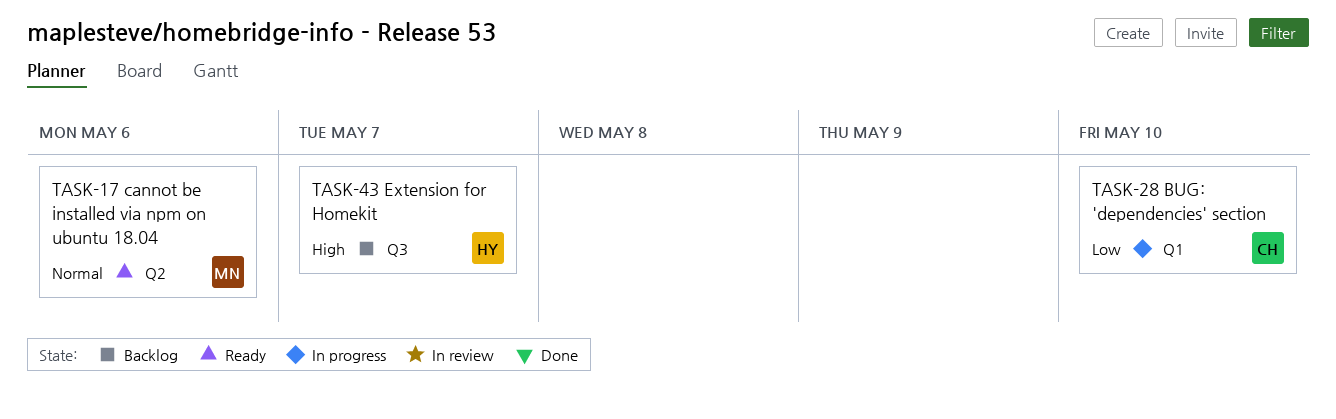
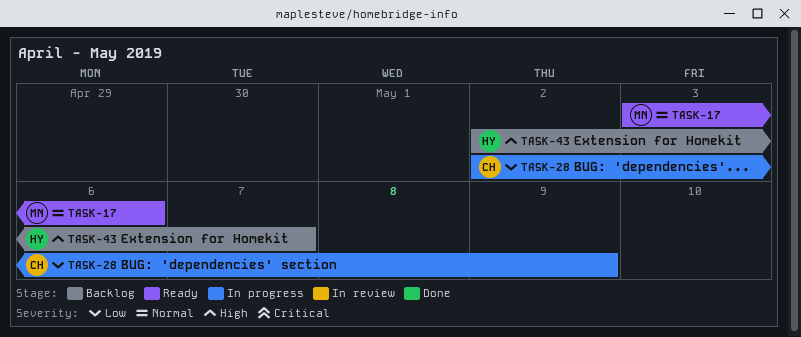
TASK-28, due: May 10 -> May 9

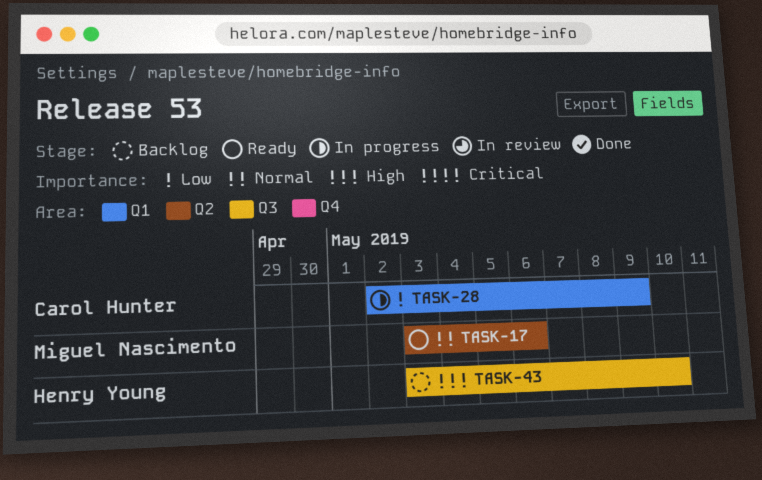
TASK-43, start: May 2 -> May 3
TASK-43, due: May 7 -> May 10

